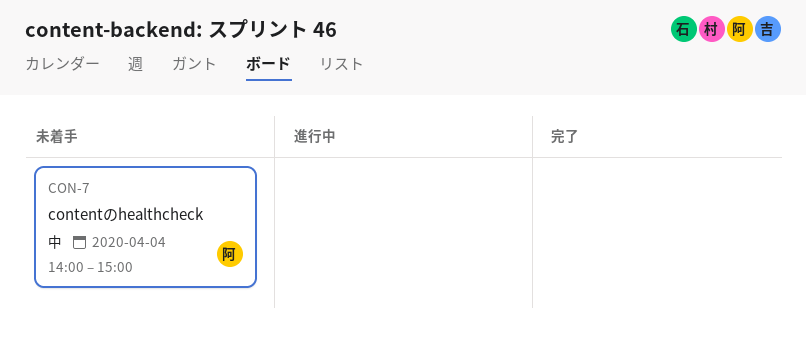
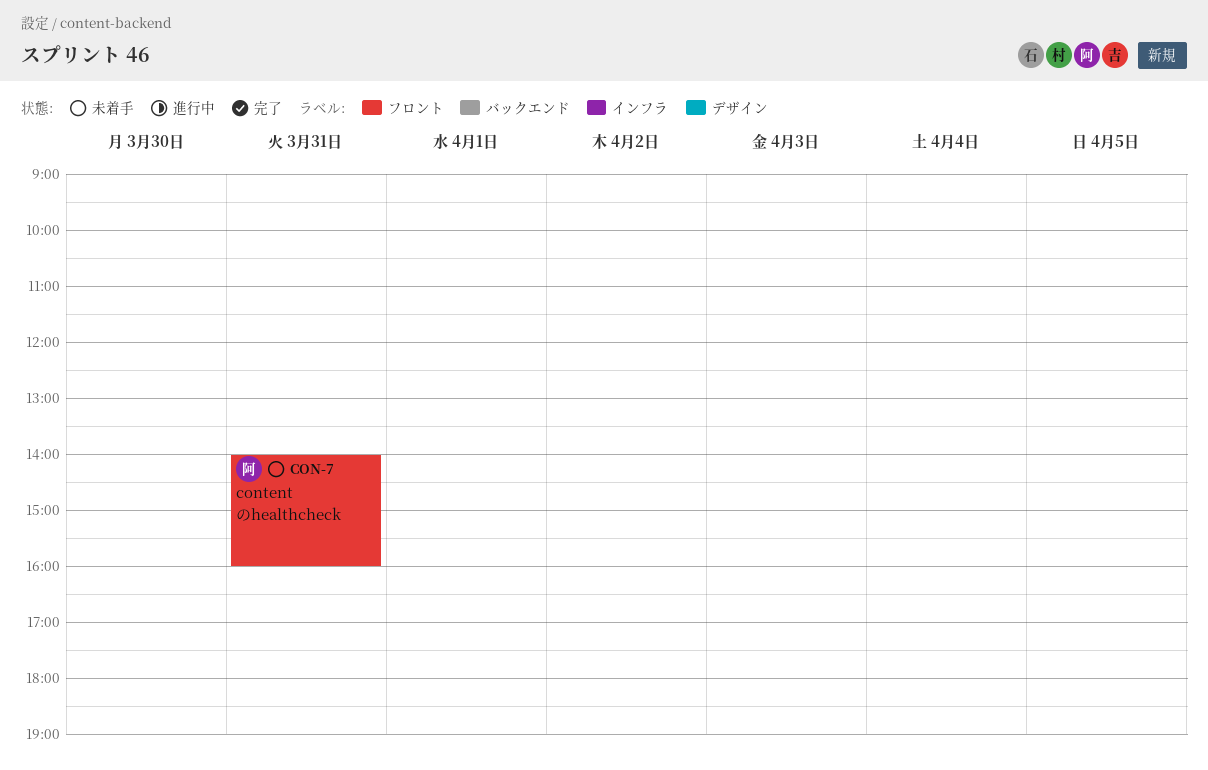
CON-7, day: Apr 4 -> Mar 31
CON-7, ends: 15:00 -> 16:00

